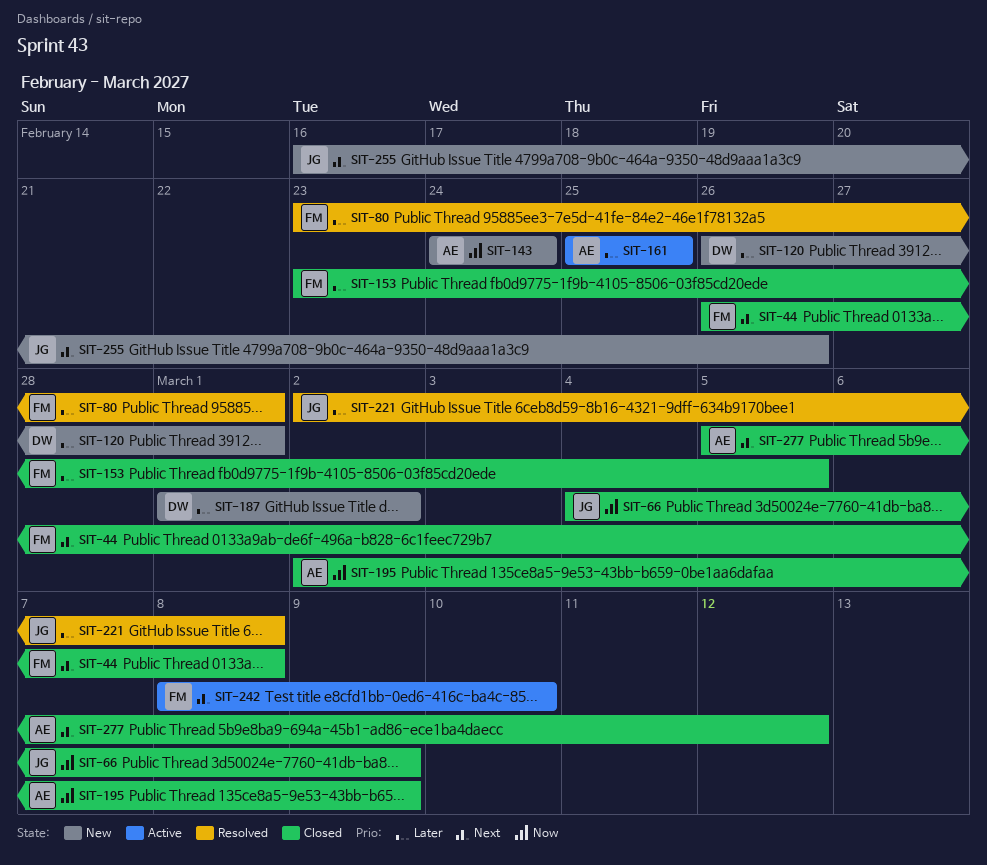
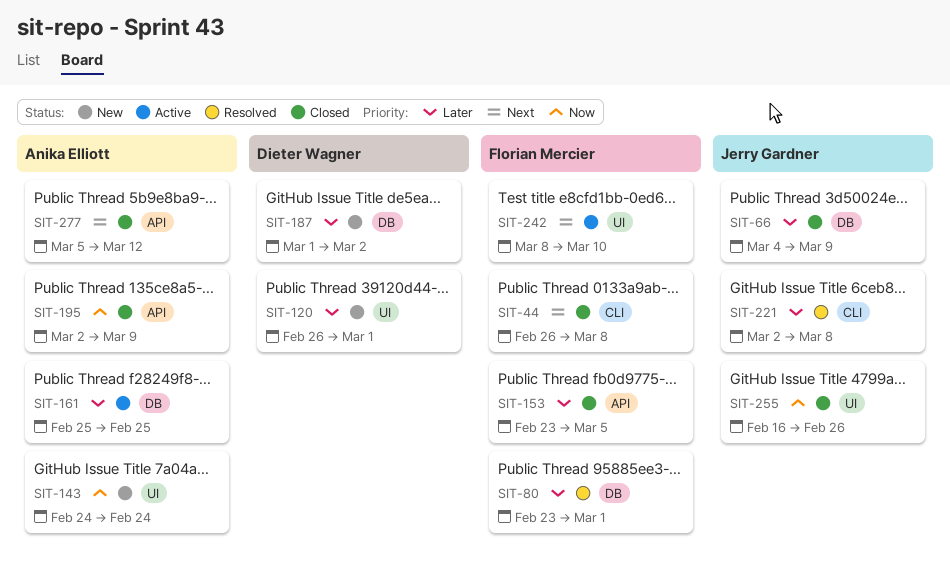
SIT-66, priority: Now -> Later
SIT-255, status: New -> Closed
SIT-255, priority: Next -> Now

